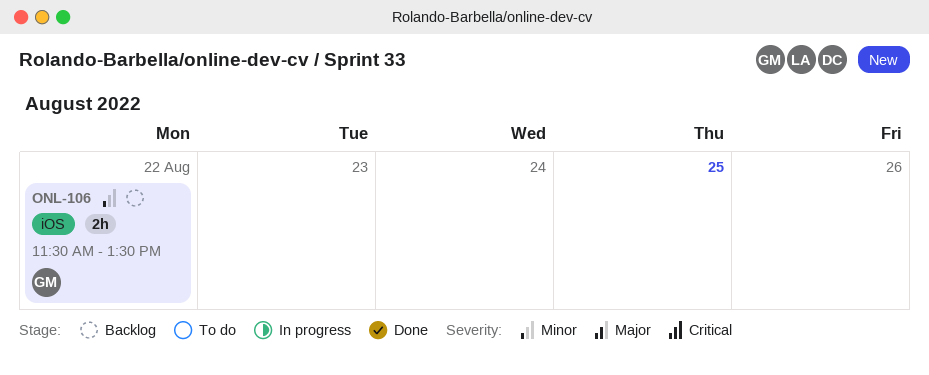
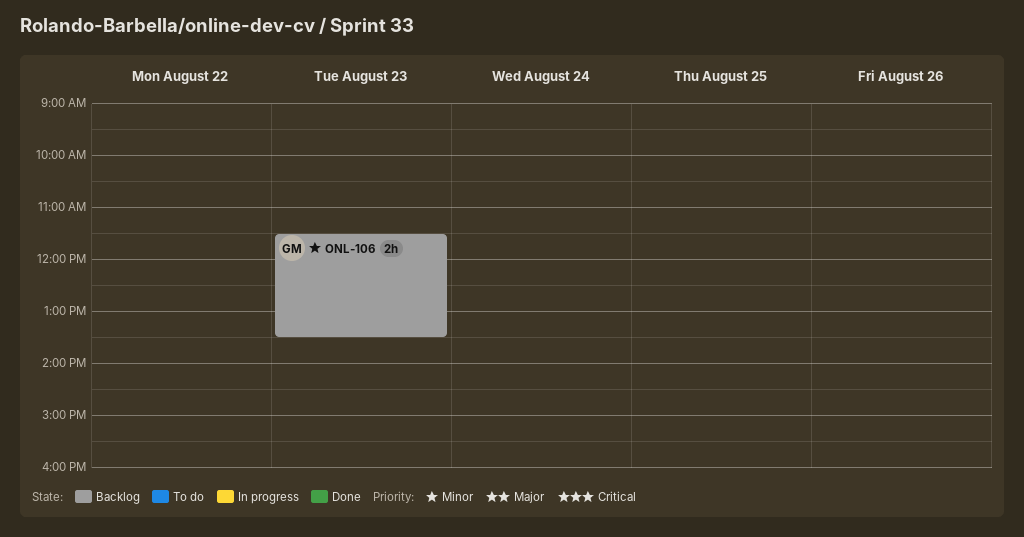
ONL-106, day: Aug 22 -> Aug 23

